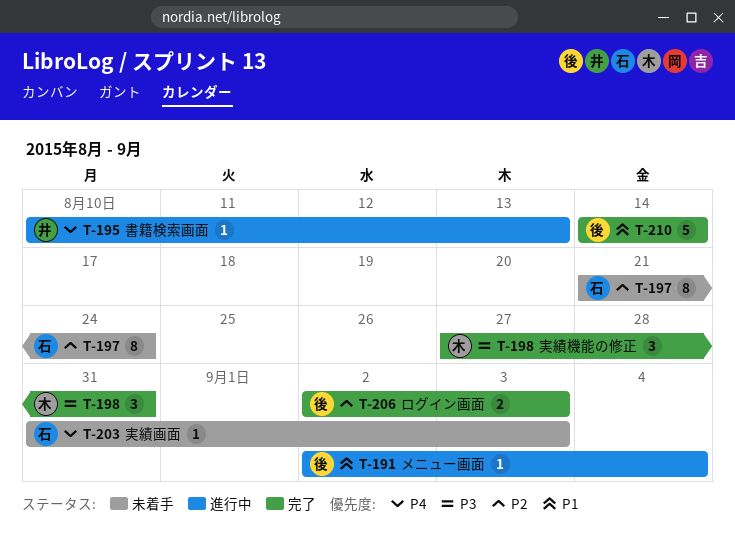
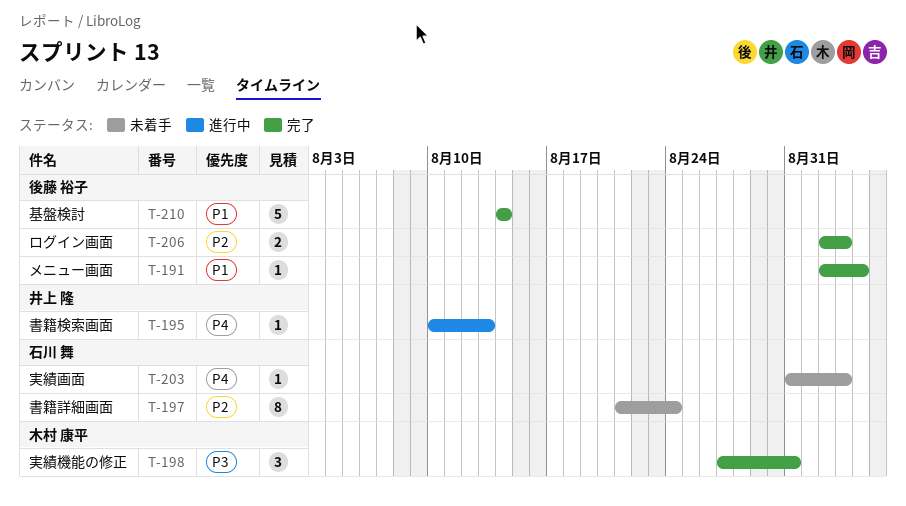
T-191, status: 進行中 -> 完了

